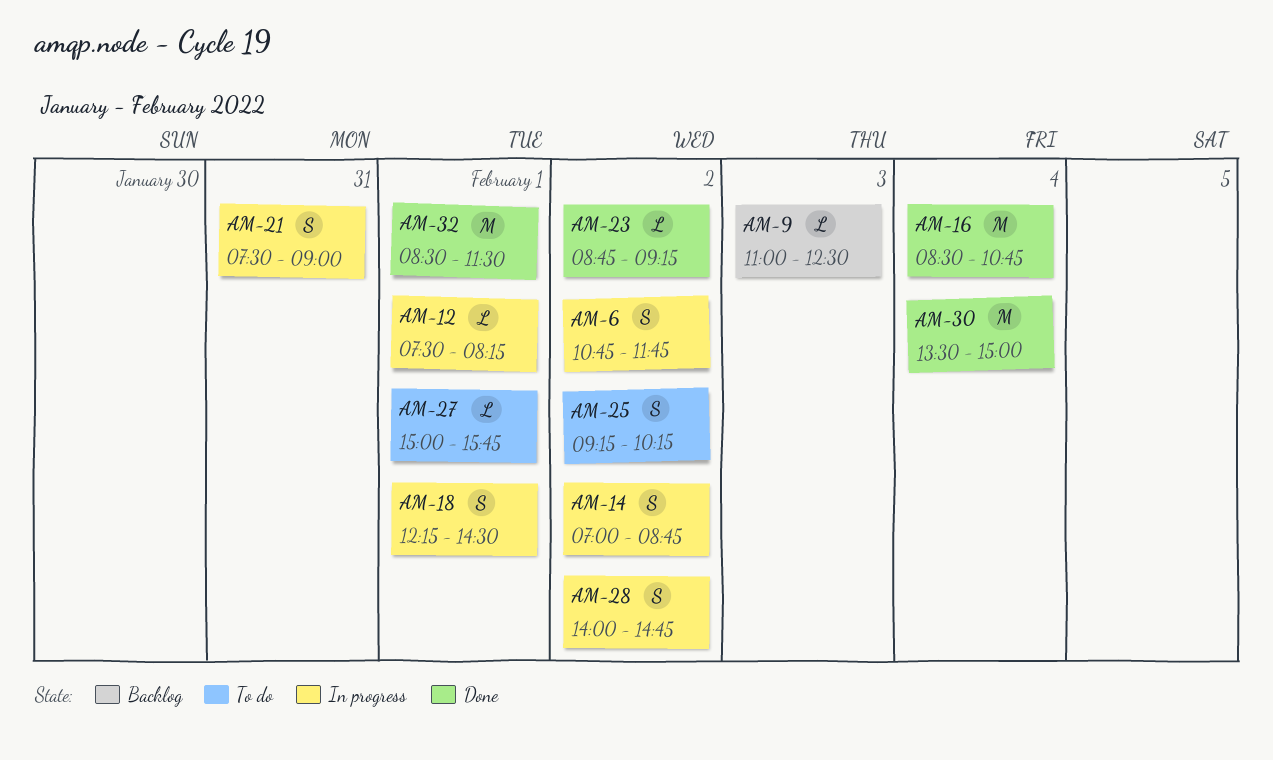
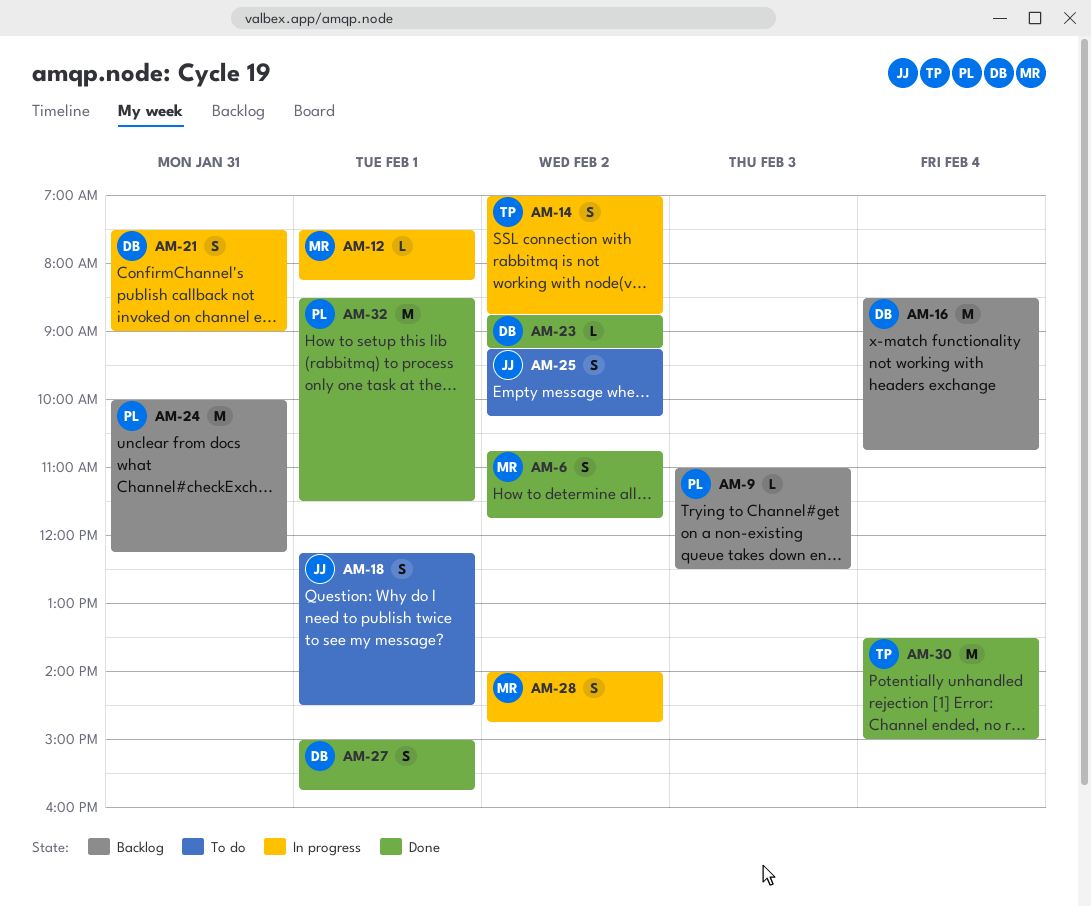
AM-6, status: In progress -> Done
AM-16, status: Done -> Backlog
AM-18, status: In progress -> To do
AM-24: none -> present
AM-27, status: To do -> Done
AM-27, estimate: L -> S

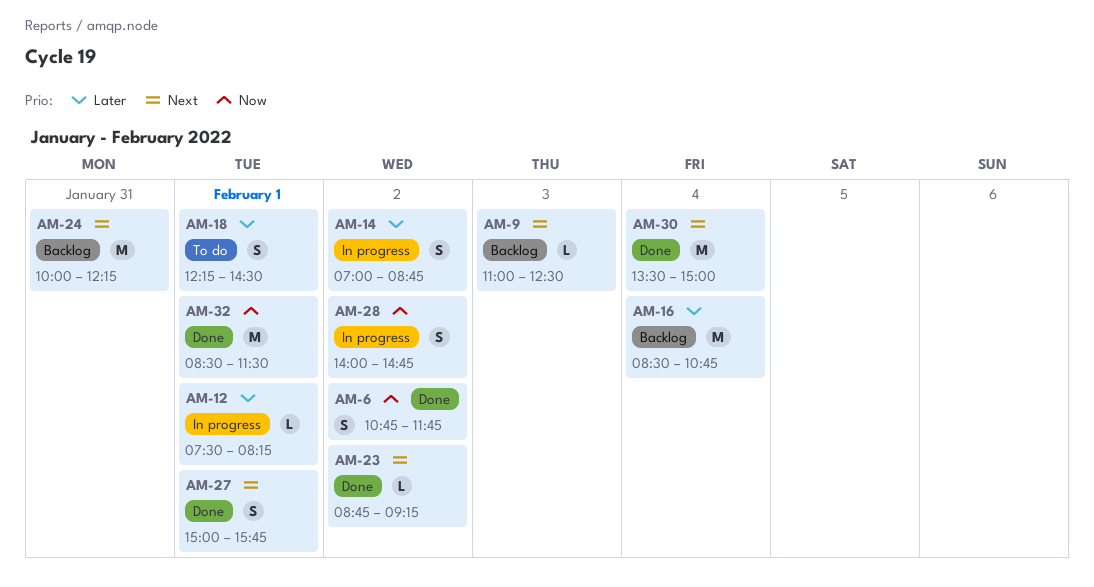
AM-21: present -> none
AM-25: present -> none

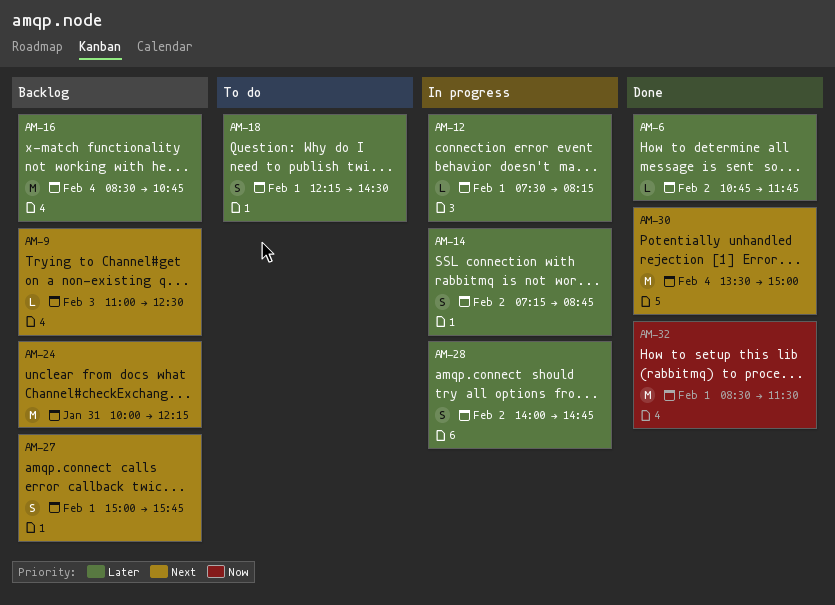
AM-6, priority: Now -> Later
AM-6, estimate: S -> L
AM-14, begins: 07:00 -> 07:15
AM-23: present -> none
AM-27, status: Done -> Backlog
AM-28, priority: Now -> Later

